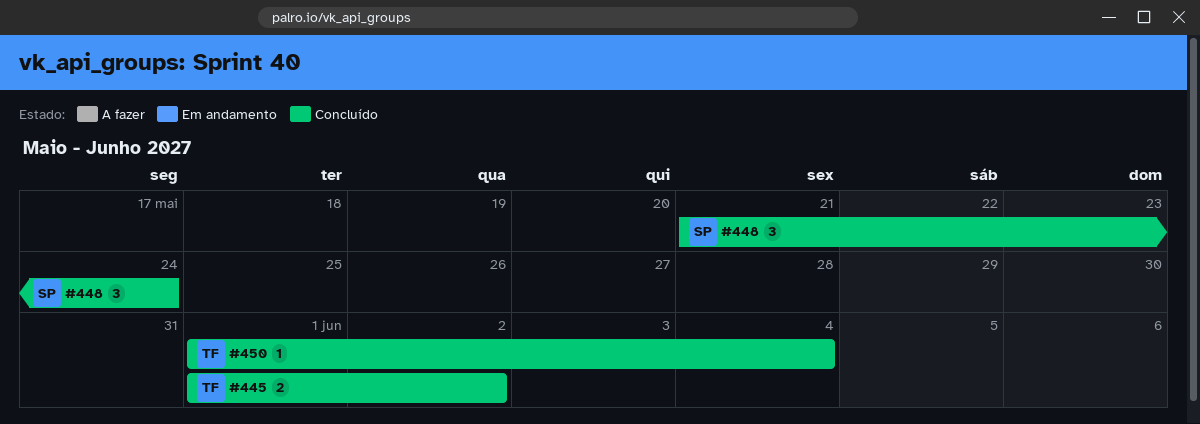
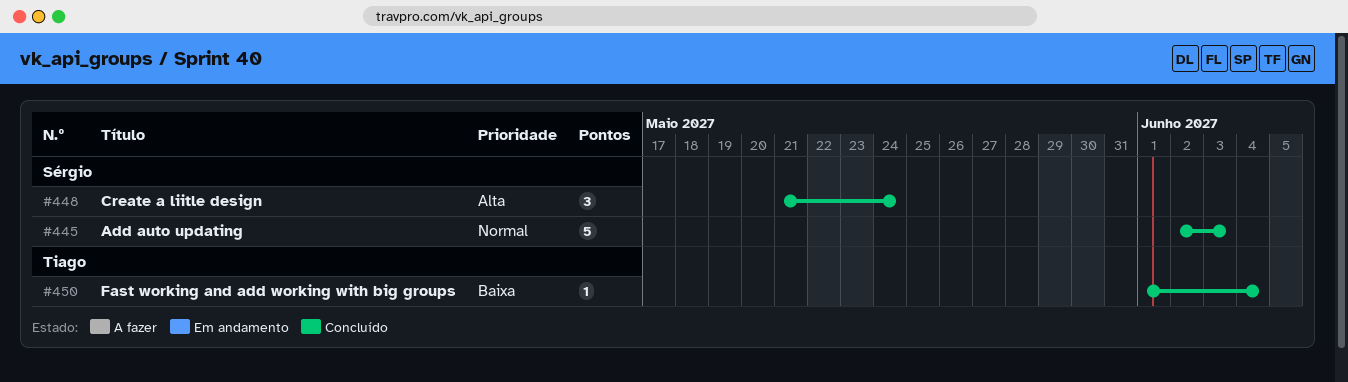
#445, owner: Tiago -> Sérgio
#445, estimate: 2 -> 5
#445, start: Jun 1 -> Jun 2
#445, due: Jun 2 -> Jun 3

